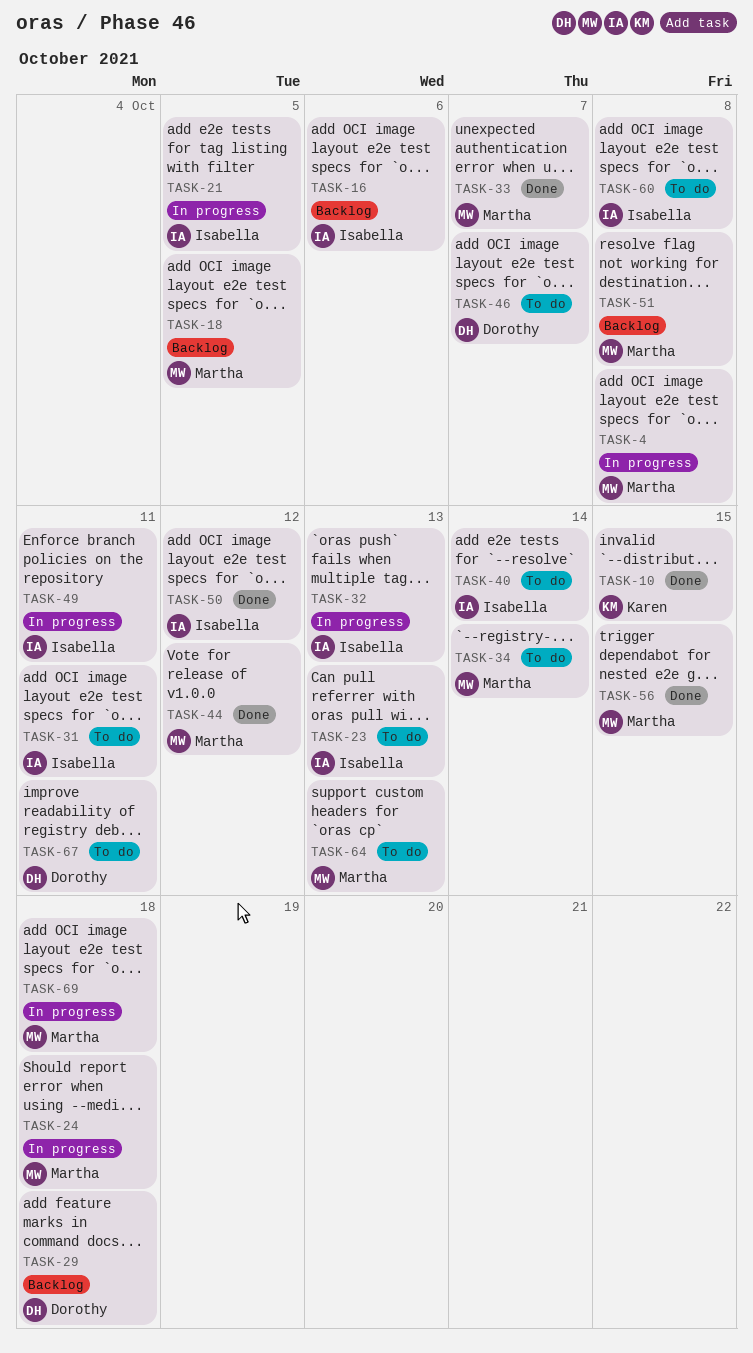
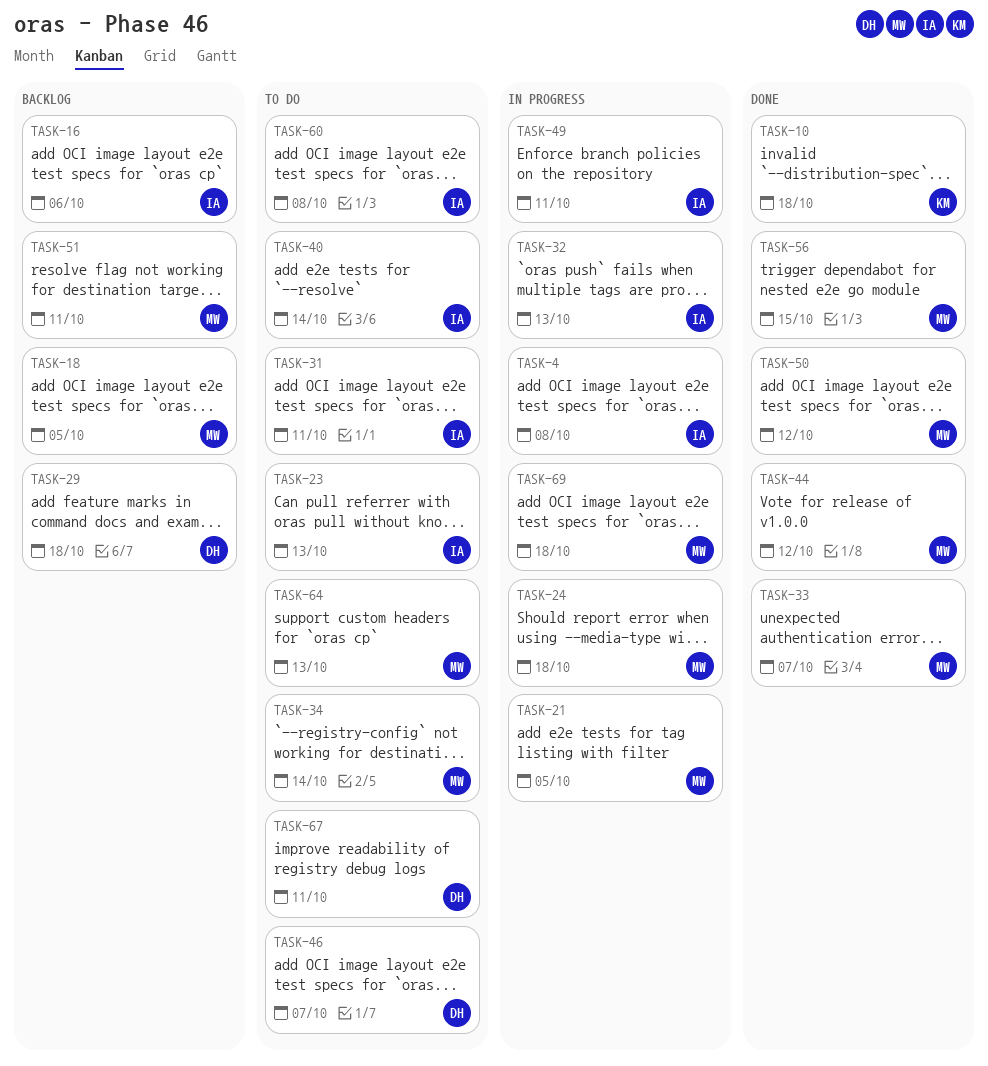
TASK-4, owner: Martha -> Isabella
TASK-10, due: Oct 15 -> Oct 18
TASK-21, owner: Isabella -> Martha
TASK-50, owner: Isabella -> Martha
TASK-51, due: Oct 8 -> Oct 11

